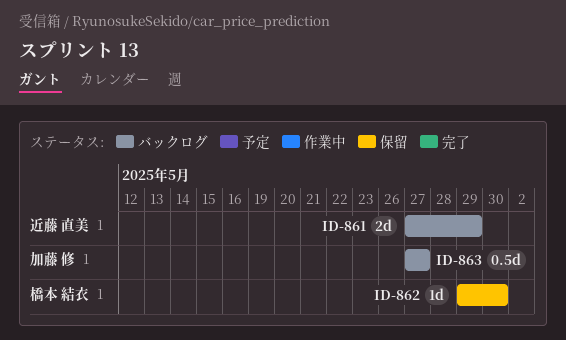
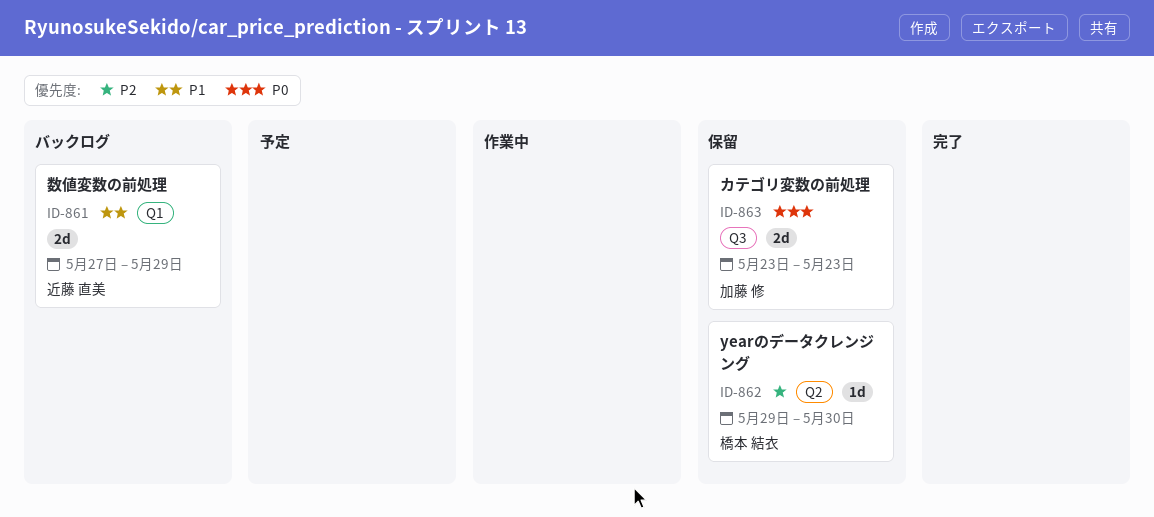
ID-863, status: バックログ -> 保留
ID-863, estimate: 0.5d -> 2d
ID-863, start: May 27 -> May 23
ID-863, due: May 27 -> May 23

